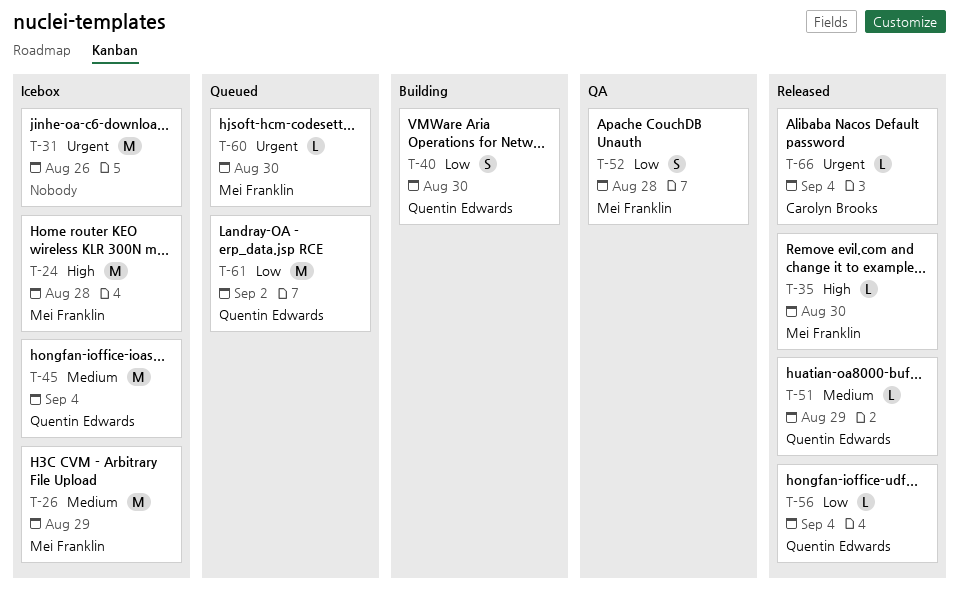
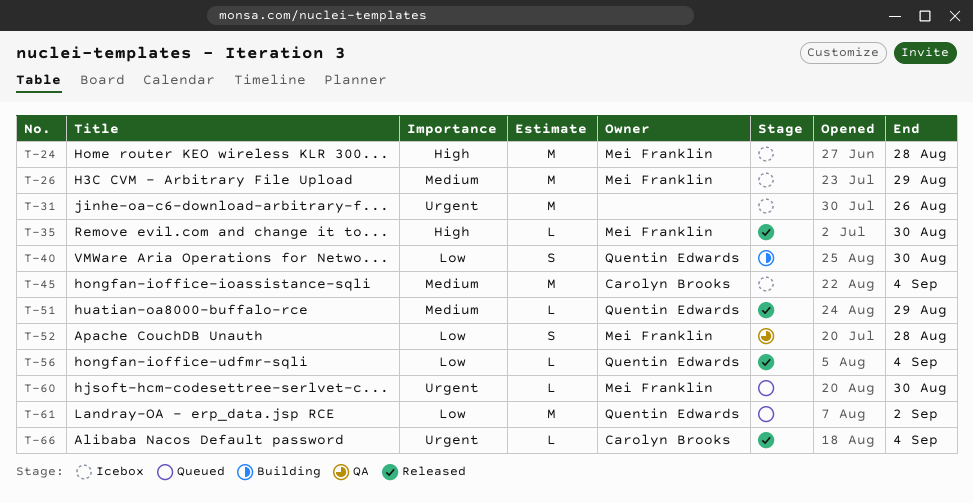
T-45, owner: Quentin Edwards -> Carolyn Brooks

